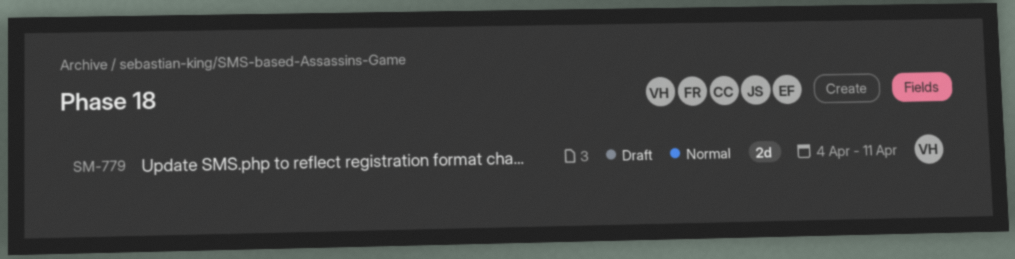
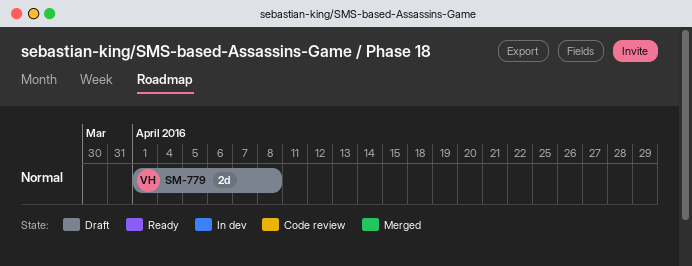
SM-779, start: Apr 4 -> Apr 1
SM-779, due: Apr 11 -> Apr 8

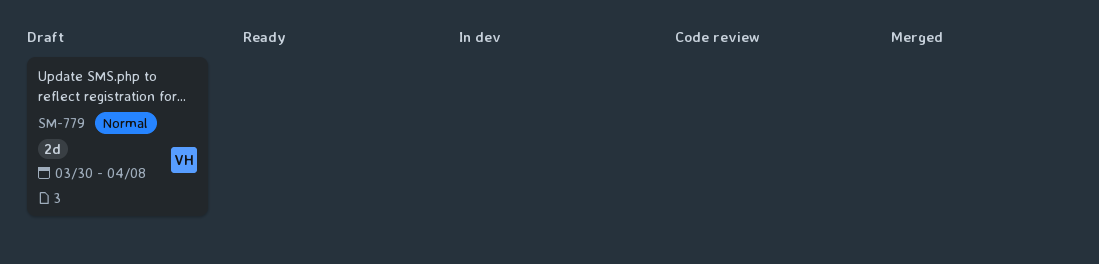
SM-779, start: Apr 1 -> Mar 30

